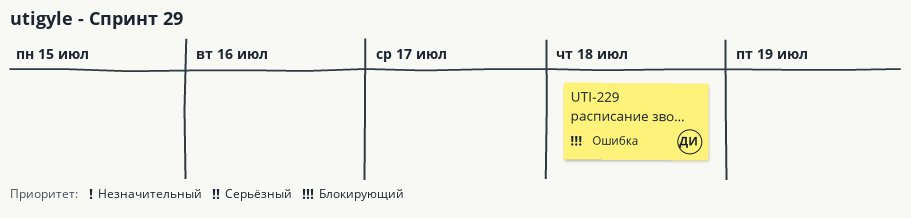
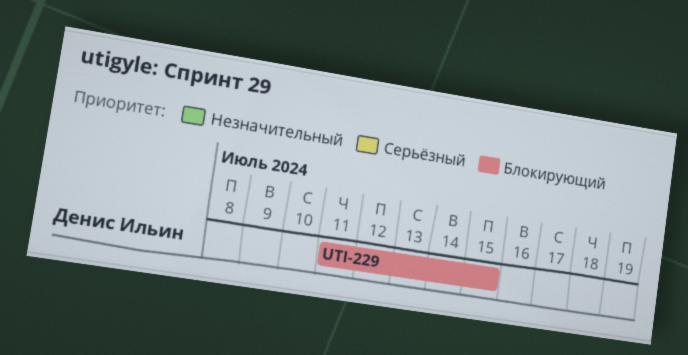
UTI-229, due: Jul 18 -> Jul 15

